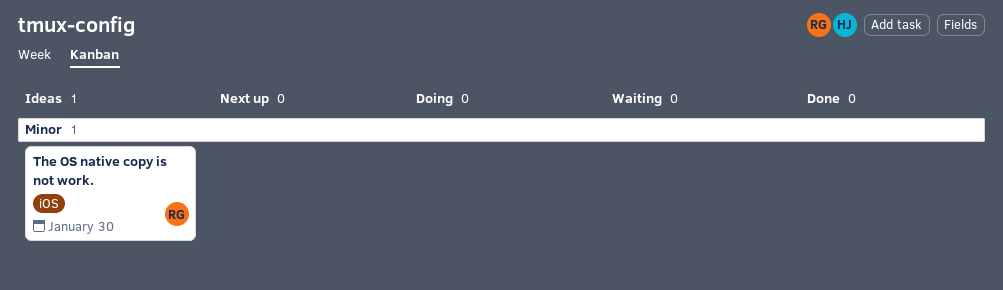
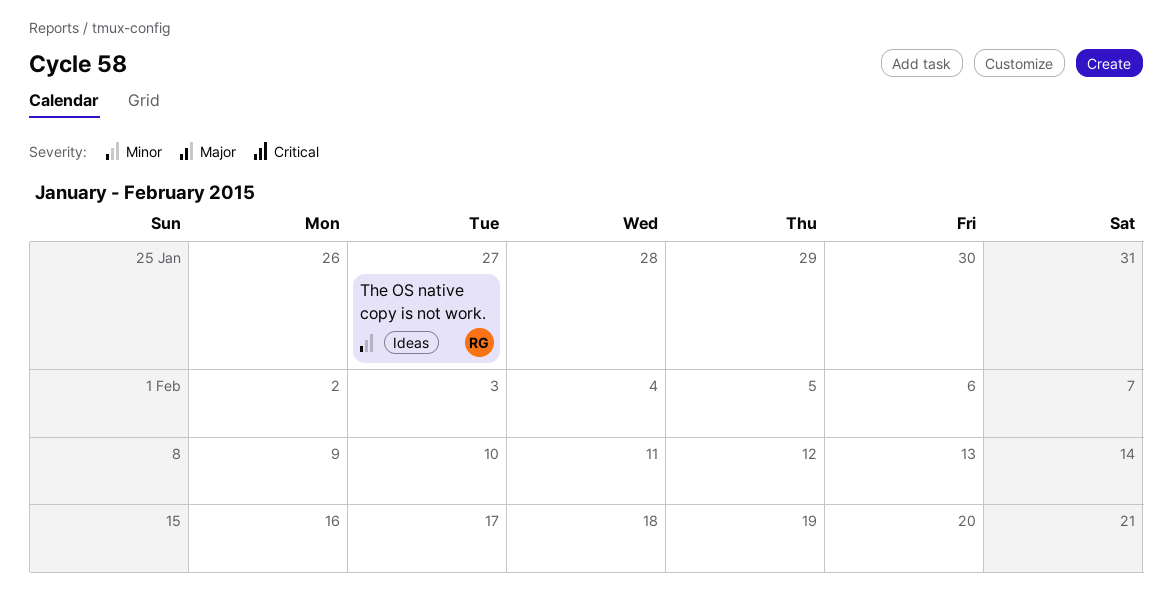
The OS native copy is not work., due: Jan 30 -> Jan 27

